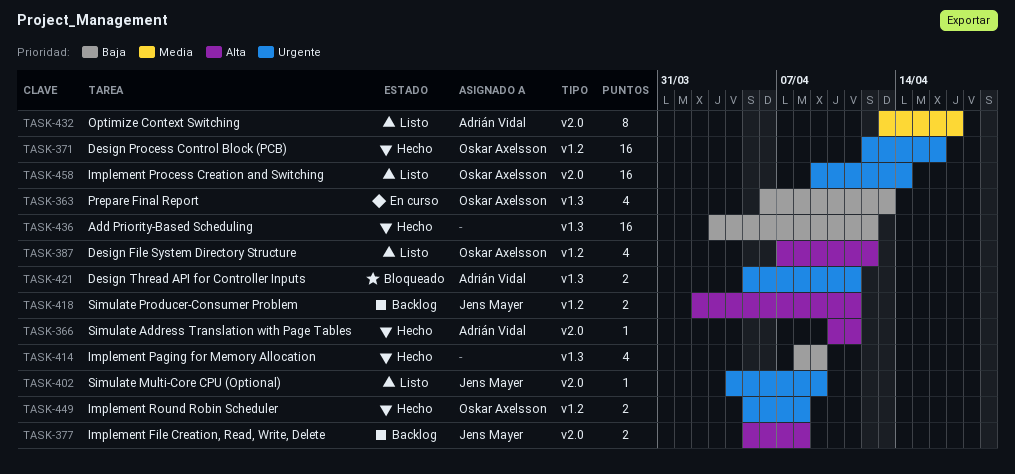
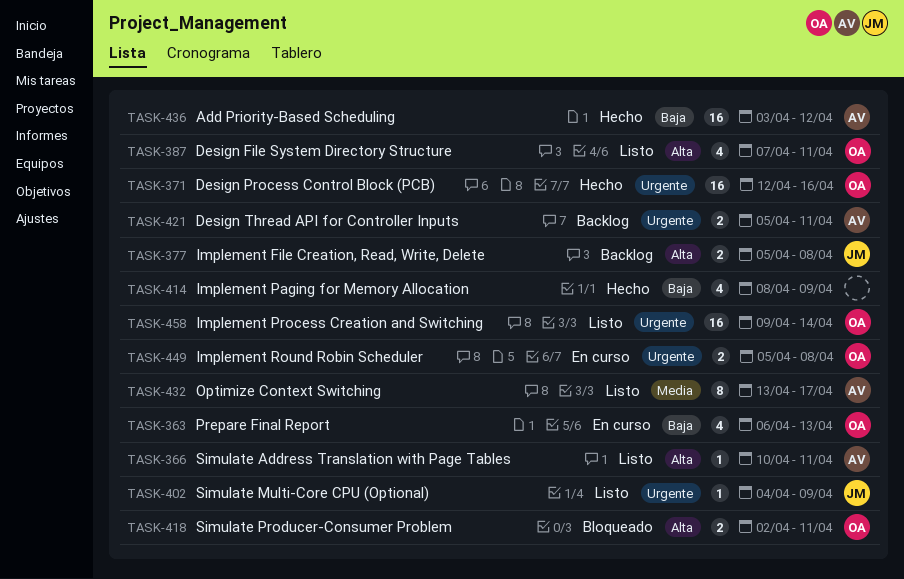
TASK-366, status: Hecho -> Listo
TASK-387, due: Apr 12 -> Apr 11
TASK-418, status: Backlog -> Bloqueado
TASK-418, owner: Jens Mayer -> Oskar Axelsson
TASK-421, status: Bloqueado -> Backlog
TASK-436, owner: none -> Adrián Vidal
TASK-449, status: Hecho -> En curso

